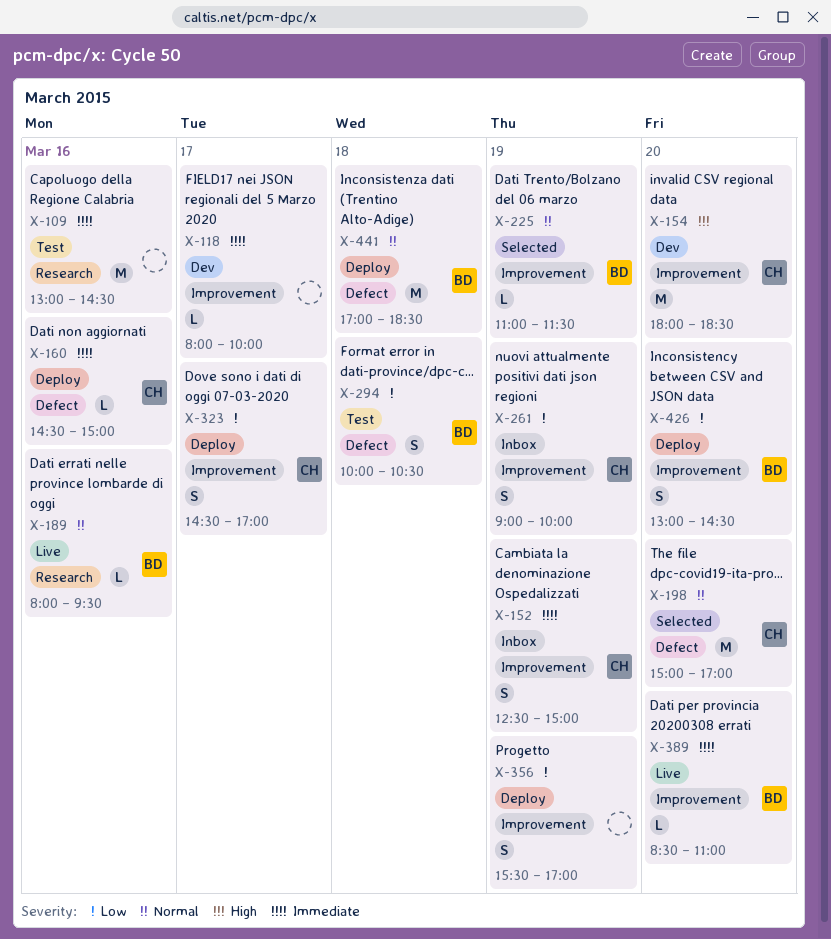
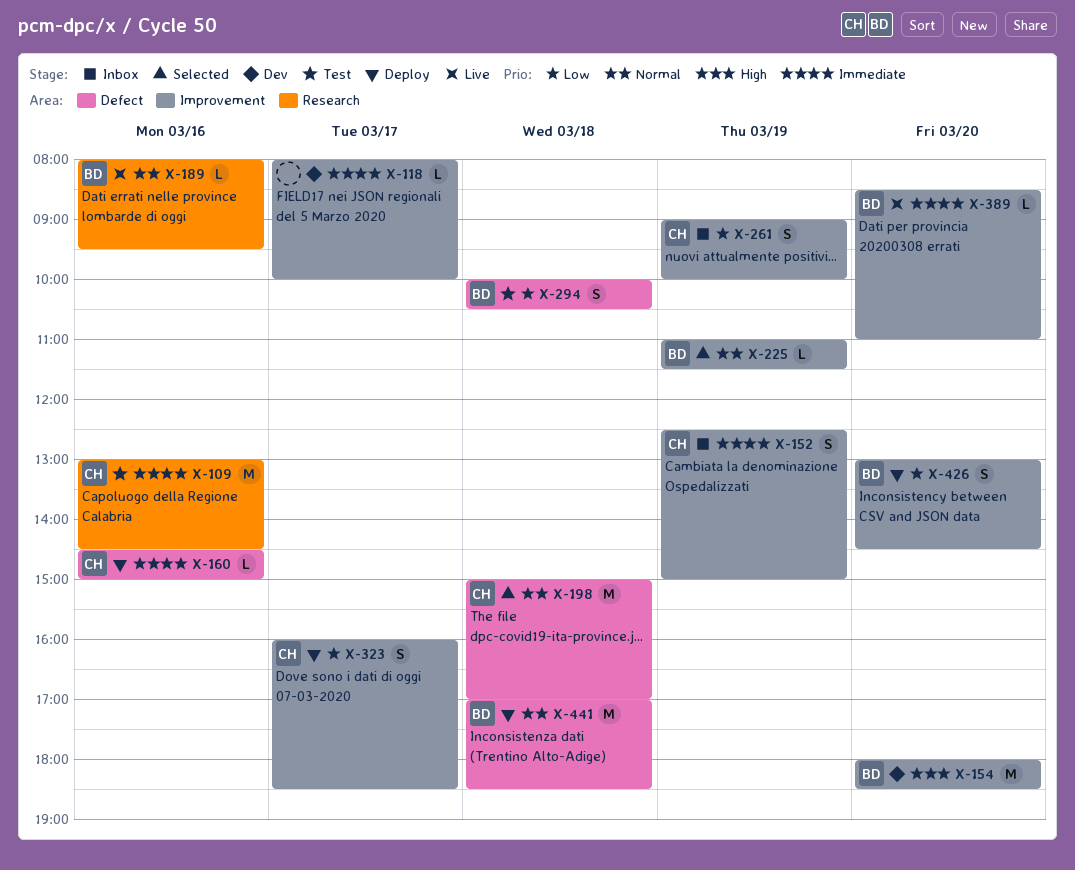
X-109, owner: none -> CH
X-154, owner: CH -> BD
X-198, day: Mar 20 -> Mar 18
X-323, begins: 14:30 -> 16:00
X-323, ends: 17:00 -> 18:30
X-356: present -> none

